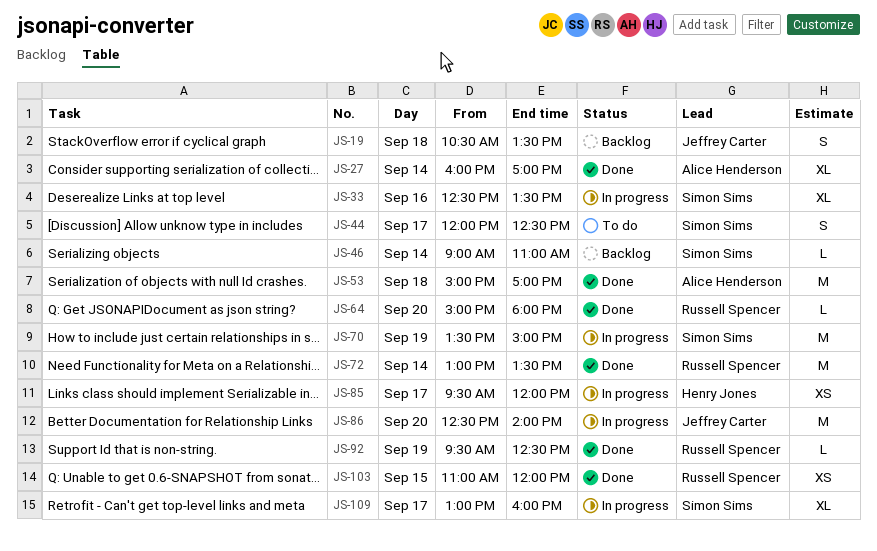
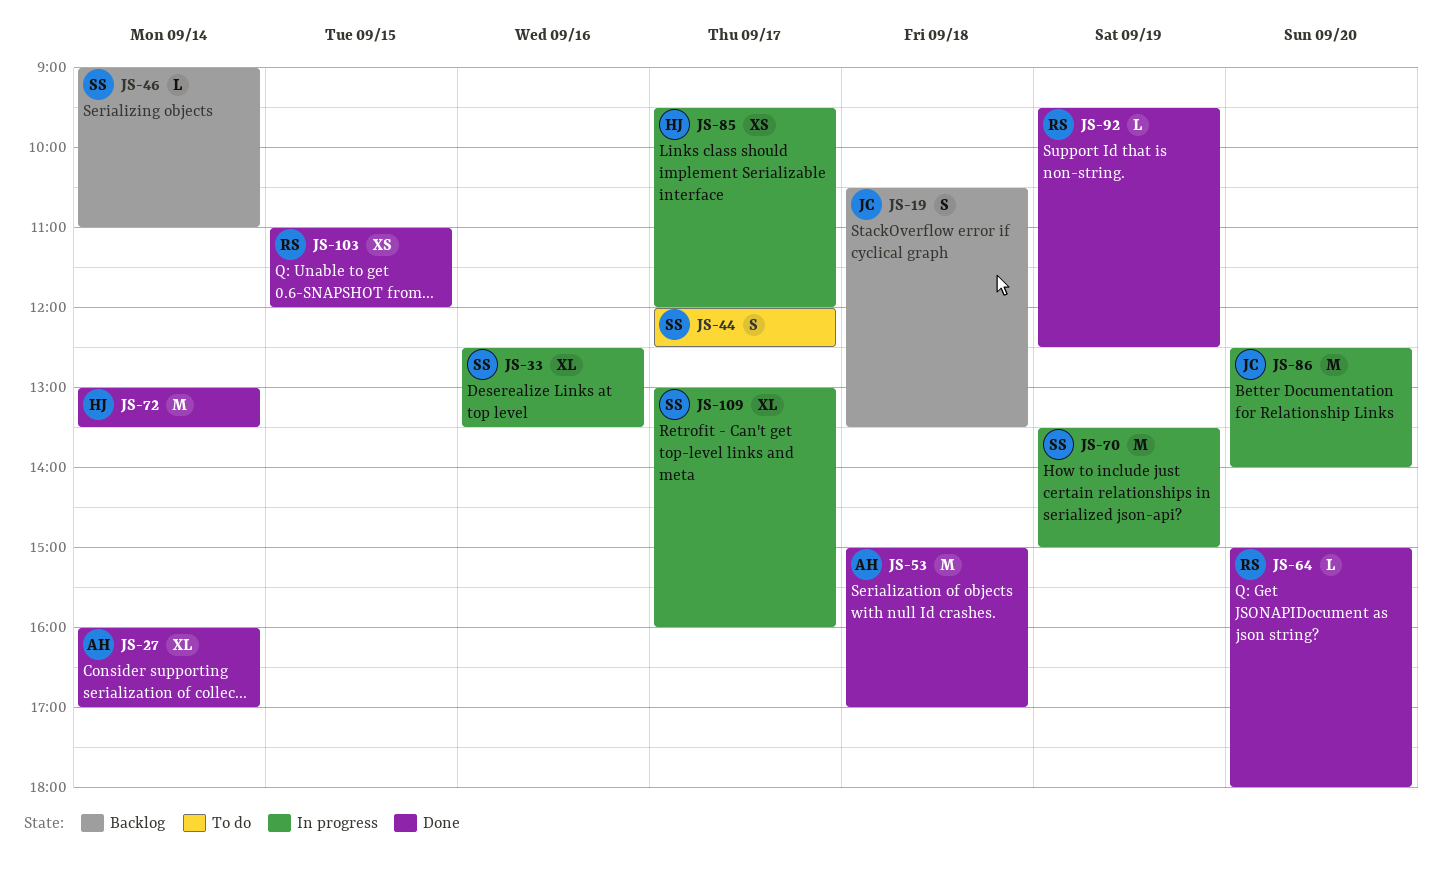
JS-72, owner: Russell Spencer -> Henry Jones

